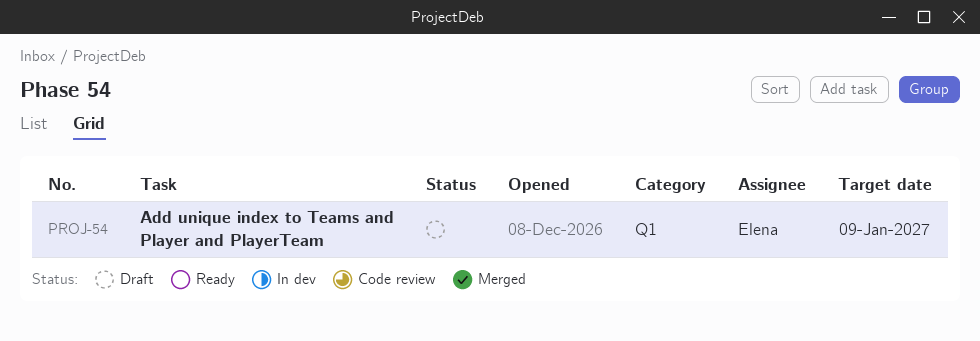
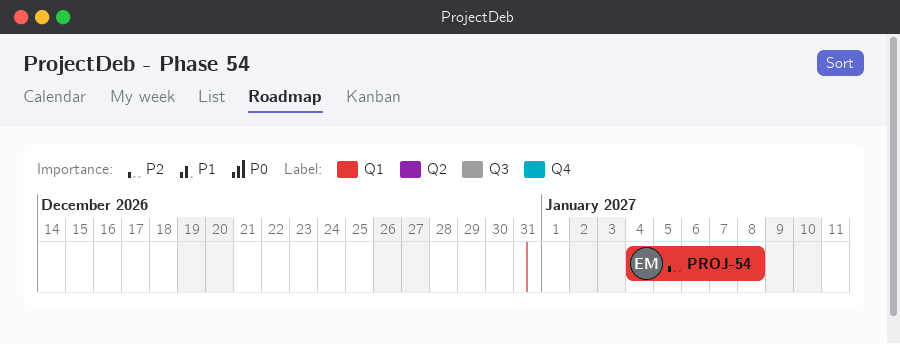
PROJ-54, due: Jan 9 -> Jan 8

